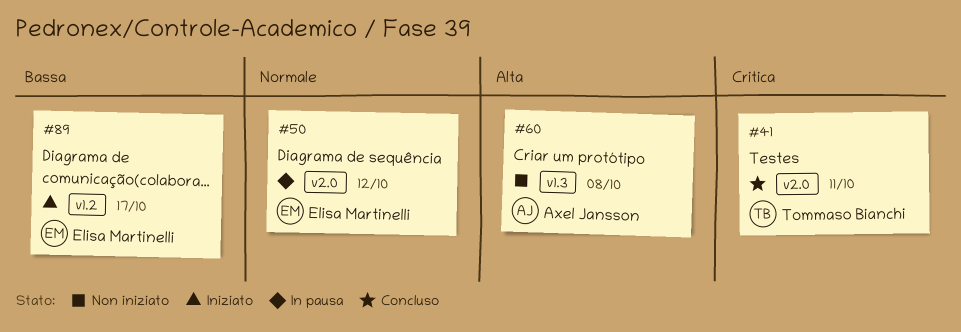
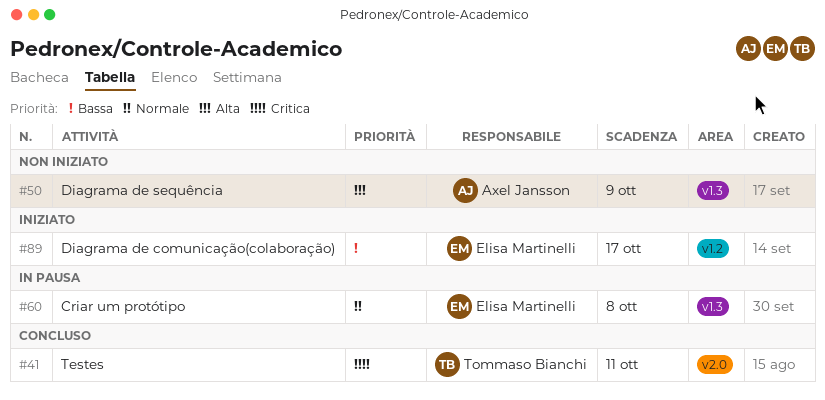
#50, status: In pausa -> Non iniziato
#50, owner: Elisa Martinelli -> Axel Jansson
#50, priority: Normale -> Alta
#50, label: v2.0 -> v1.3
#50, due: Oct 12 -> Oct 9
#60, status: Non iniziato -> In pausa
#60, owner: Axel Jansson -> Elisa Martinelli
#60, priority: Alta -> Normale

